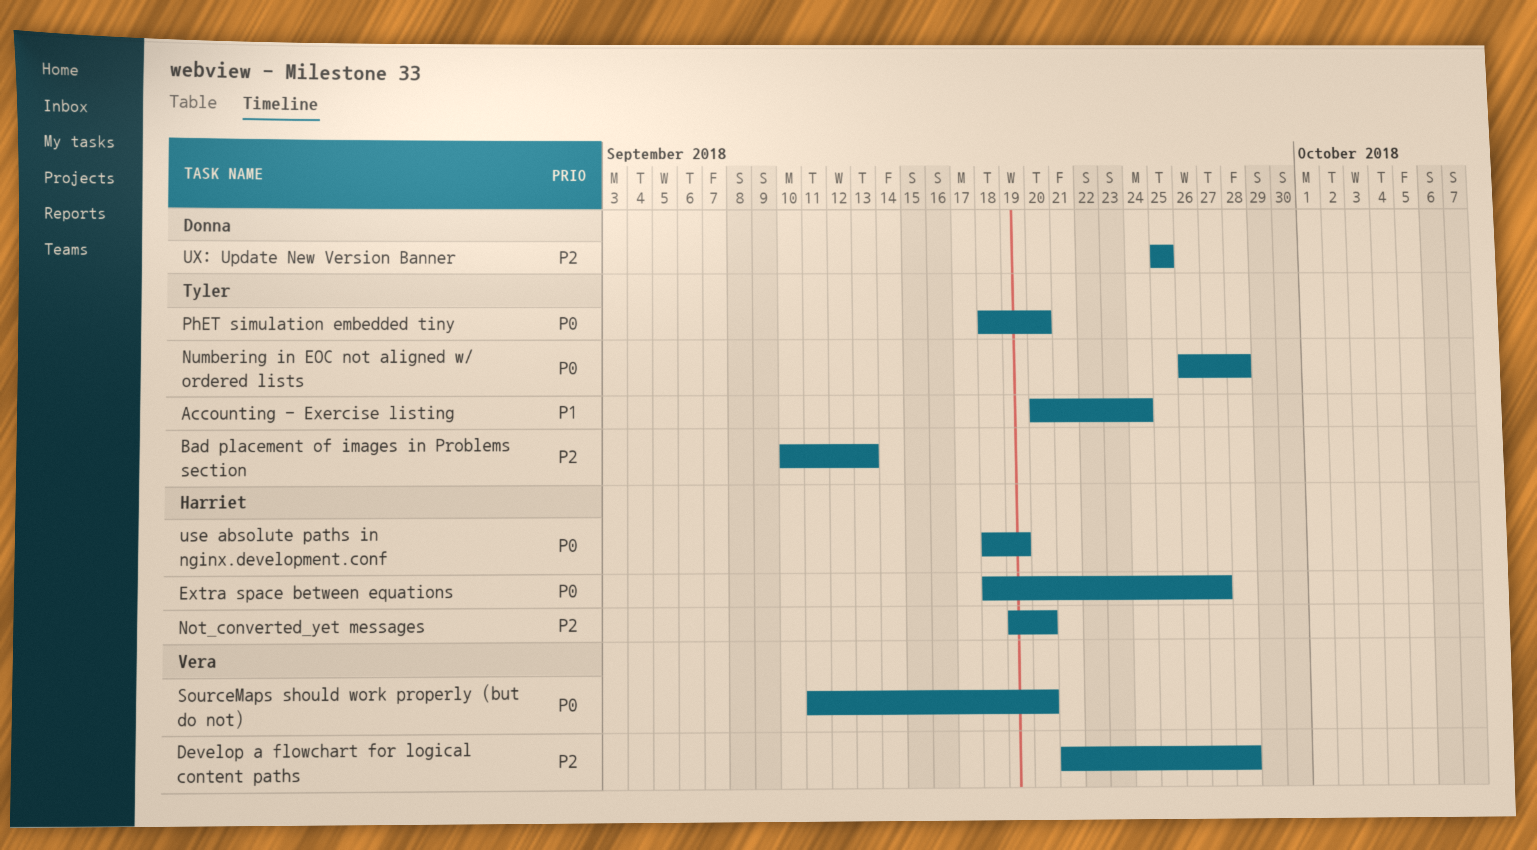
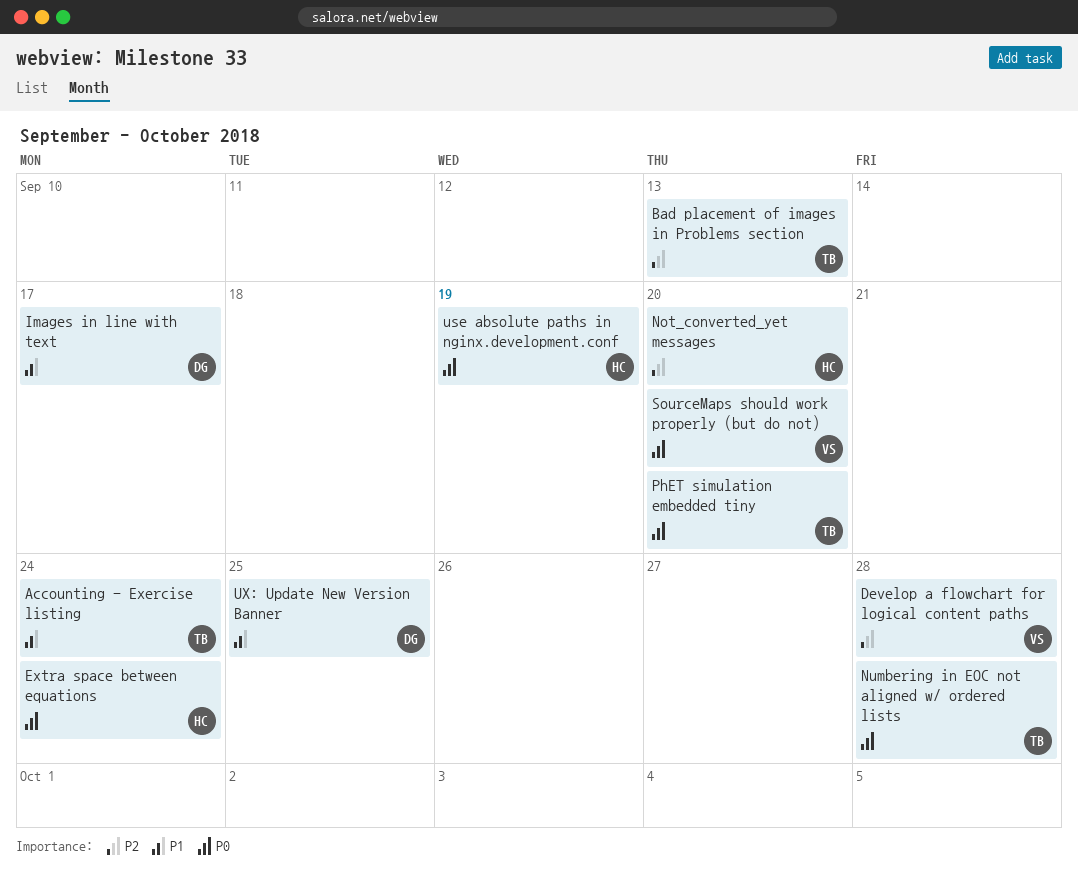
Extra space between equations, due: Sep 27 -> Sep 24
Images in line with text: none -> present
UX: Update New Version Banner, priority: P2 -> P1

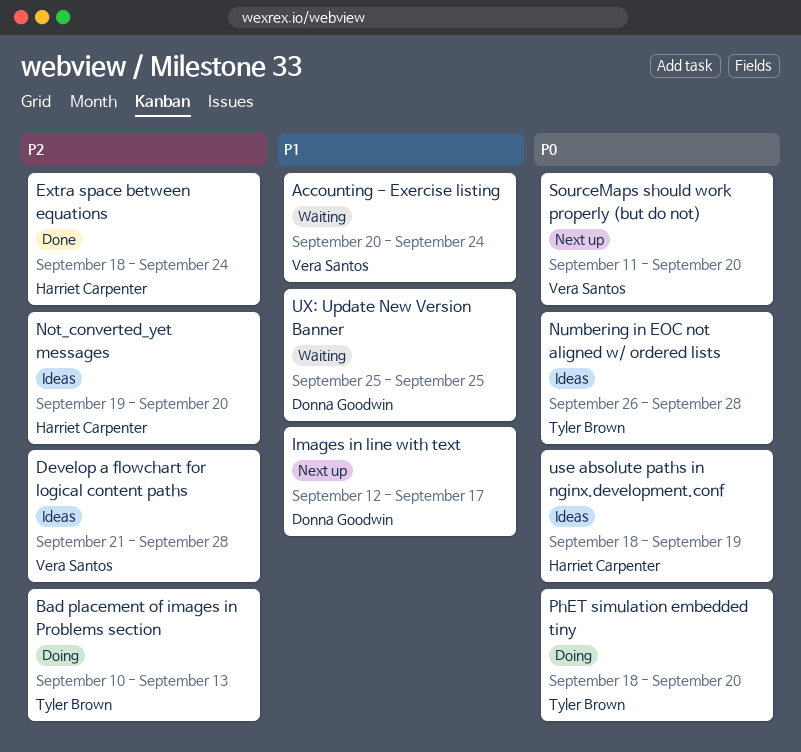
Accounting - Exercise listing, owner: Tyler Brown -> Vera Santos
Extra space between equations, priority: P0 -> P2

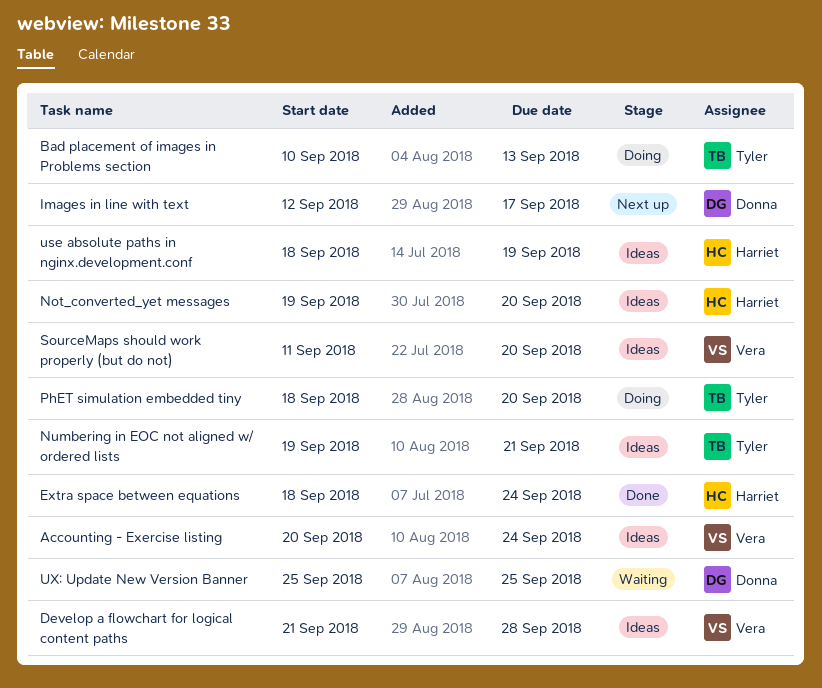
Accounting - Exercise listing, status: Waiting -> Ideas
Numbering in EOC not aligned w/ ordered lists, start: Sep 26 -> Sep 19
Numbering in EOC not aligned w/ ordered lists, due: Sep 28 -> Sep 21
SourceMaps should work properly (but do not), status: Next up -> Ideas

